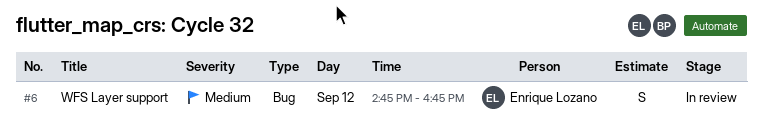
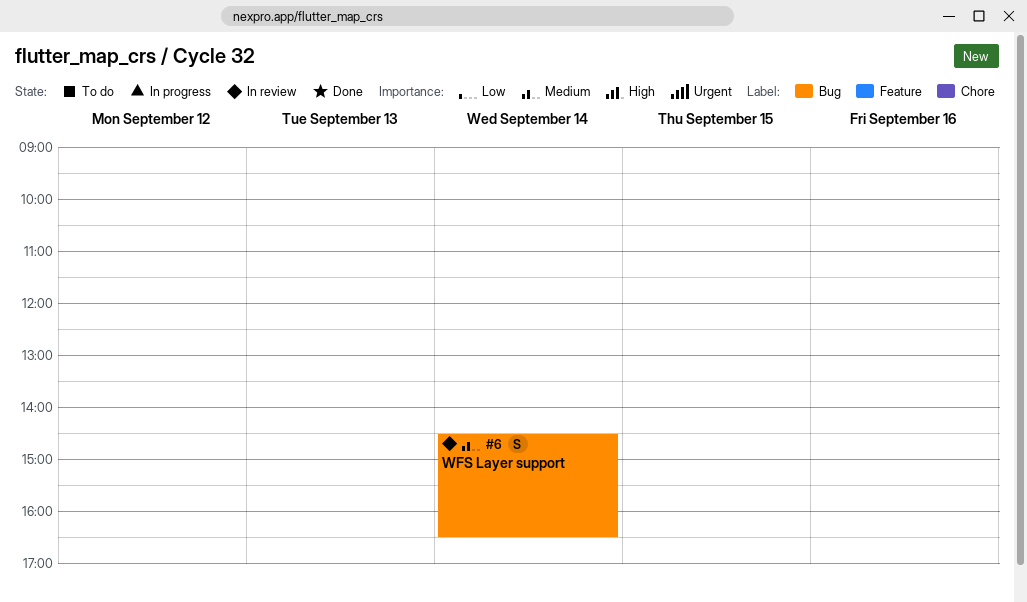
#6, day: Sep 12 -> Sep 14
#6, begins: 14:45 -> 14:30
#6, ends: 16:45 -> 16:30

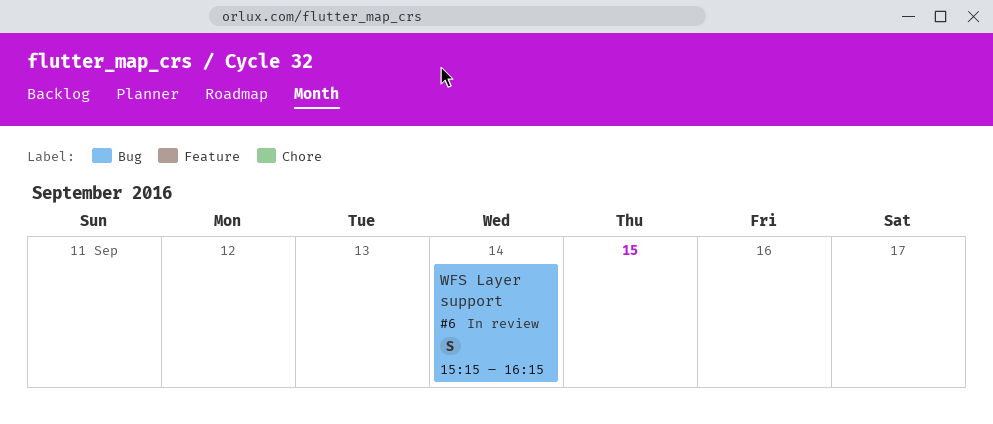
#6, begins: 14:30 -> 15:15
#6, ends: 16:30 -> 16:15

